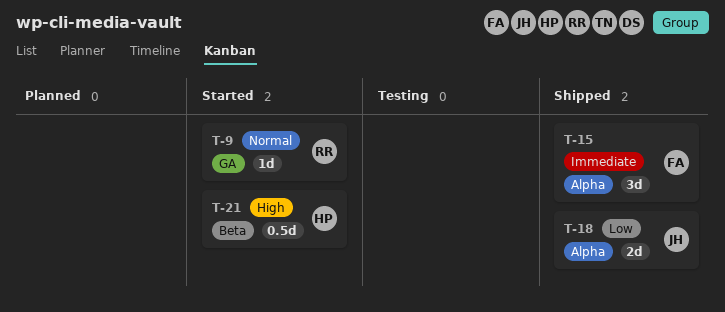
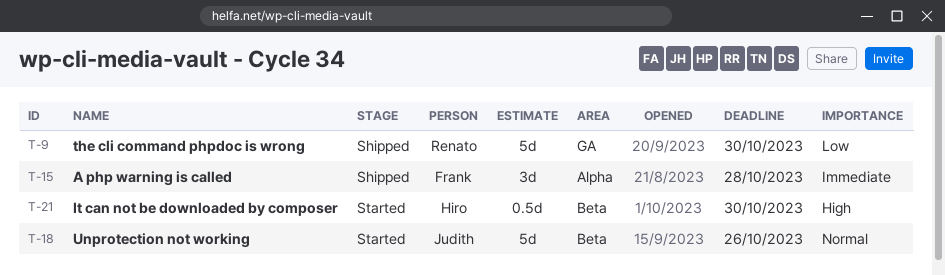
T-9, status: Started -> Shipped
T-9, priority: Normal -> Low
T-9, estimate: 1d -> 5d
T-18, status: Shipped -> Started
T-18, priority: Low -> Normal
T-18, label: Alpha -> Beta
T-18, estimate: 2d -> 5d

